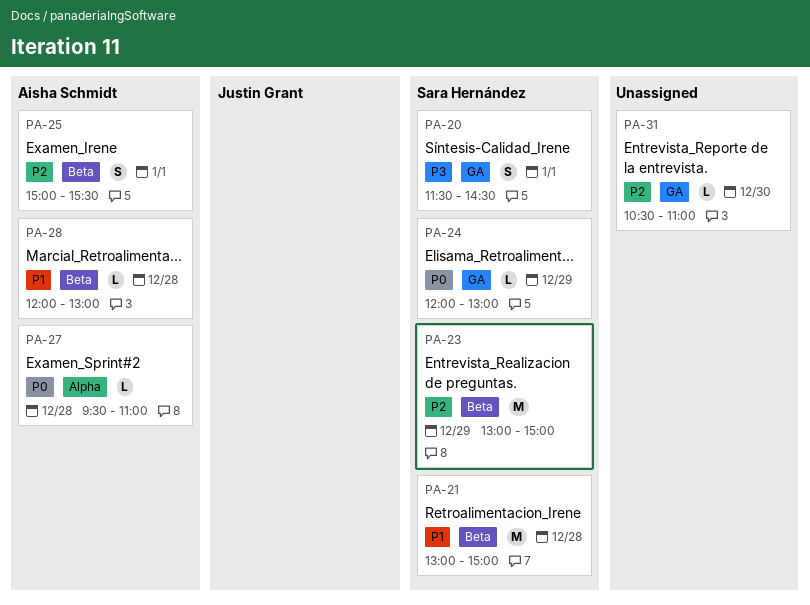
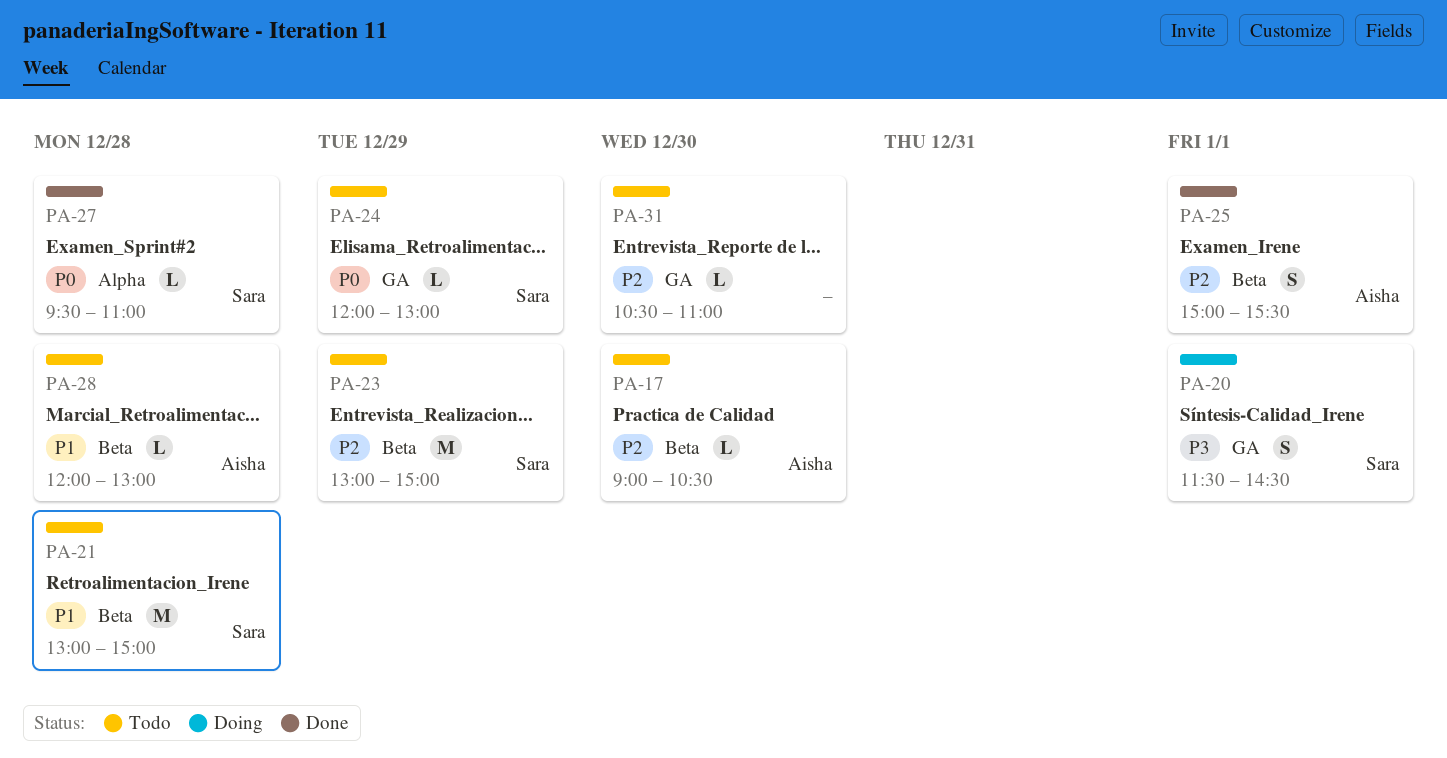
PA-17: none -> present
PA-27, owner: Aisha Schmidt -> Sara Hernández

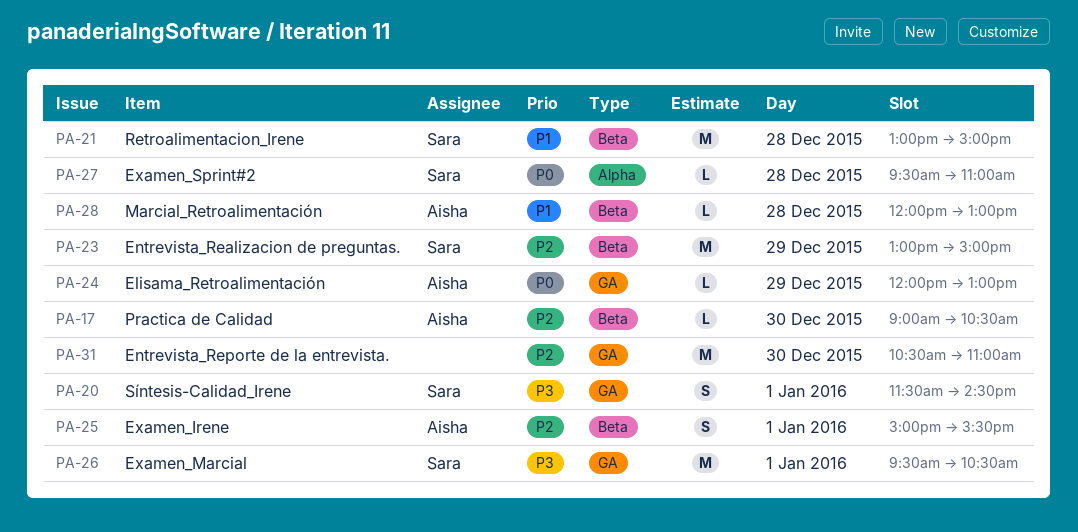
PA-24, owner: Sara -> Aisha
PA-26: none -> present
PA-31, estimate: L -> M

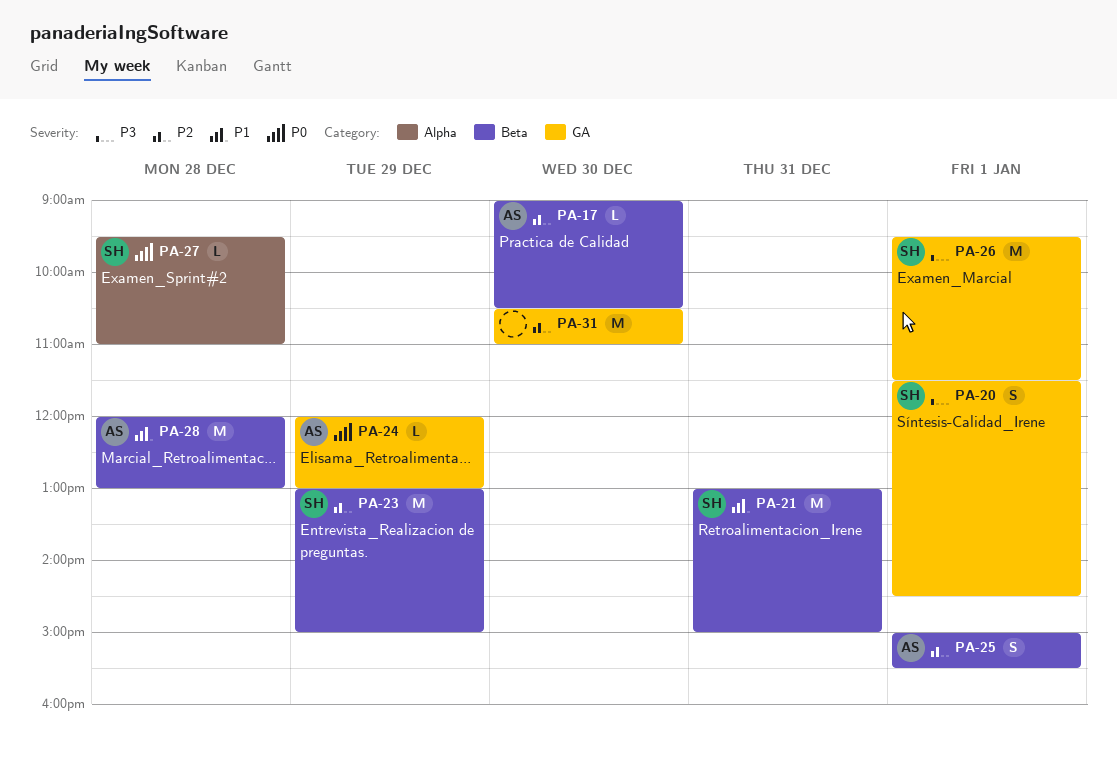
PA-21, day: Dec 28 -> Dec 31
PA-26, ends: 10:30 -> 11:30
PA-28, estimate: L -> M

